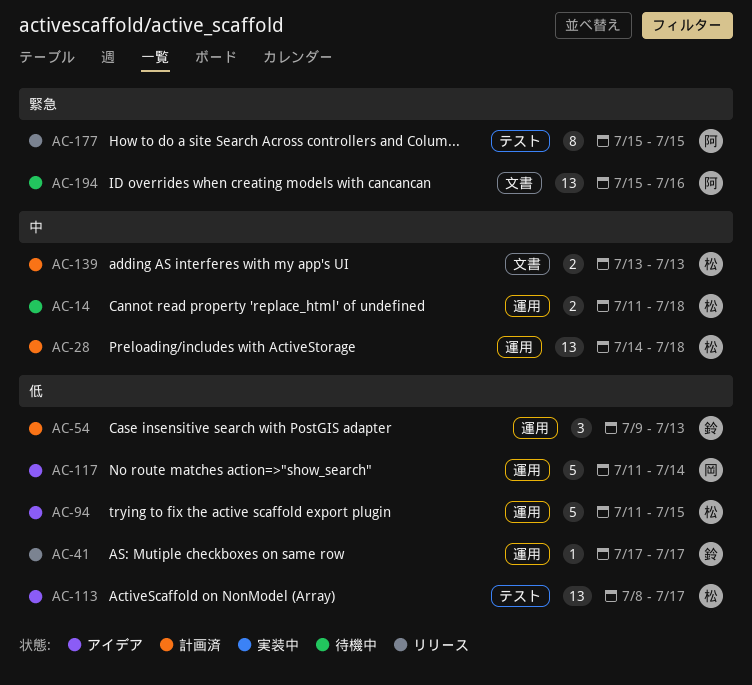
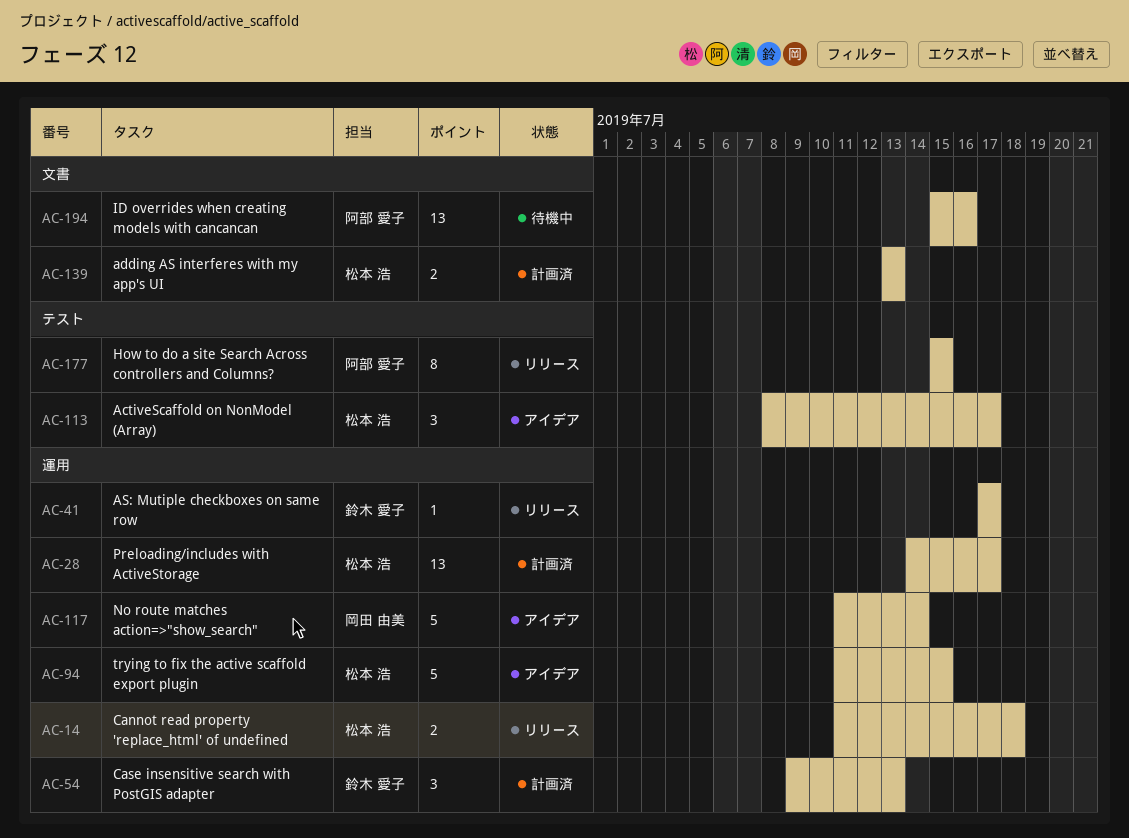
AC-14, status: 待機中 -> リリース
AC-28, due: Jul 18 -> Jul 17
AC-113, estimate: 13 -> 3

